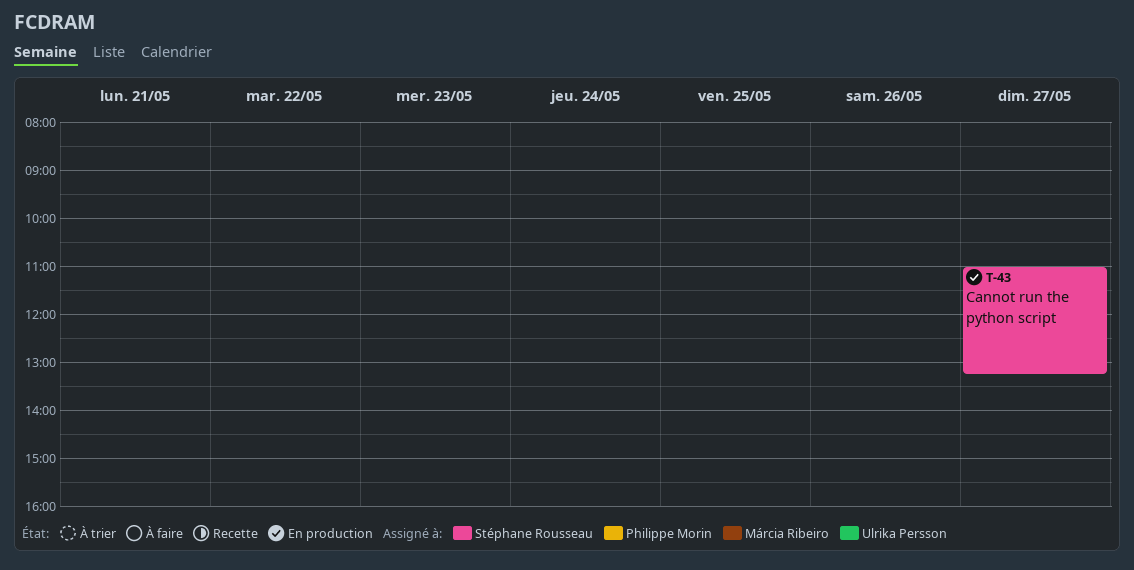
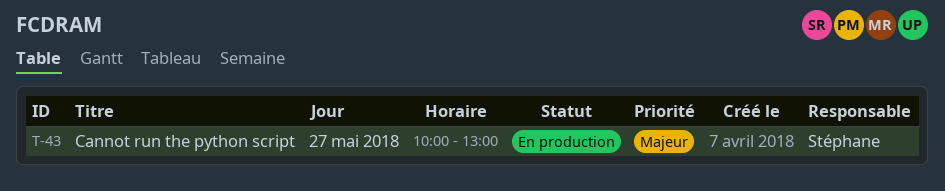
T-43, begins: 11:00 -> 10:00
T-43, ends: 13:15 -> 13:00

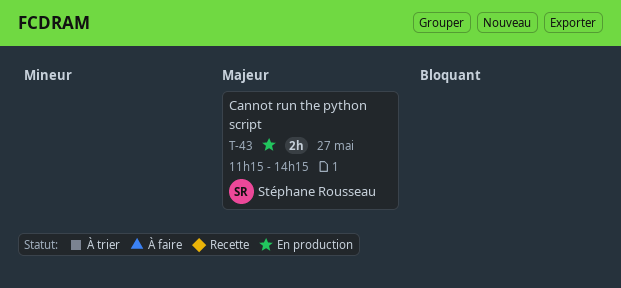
T-43, begins: 10:00 -> 11:15
T-43, ends: 13:00 -> 14:15

